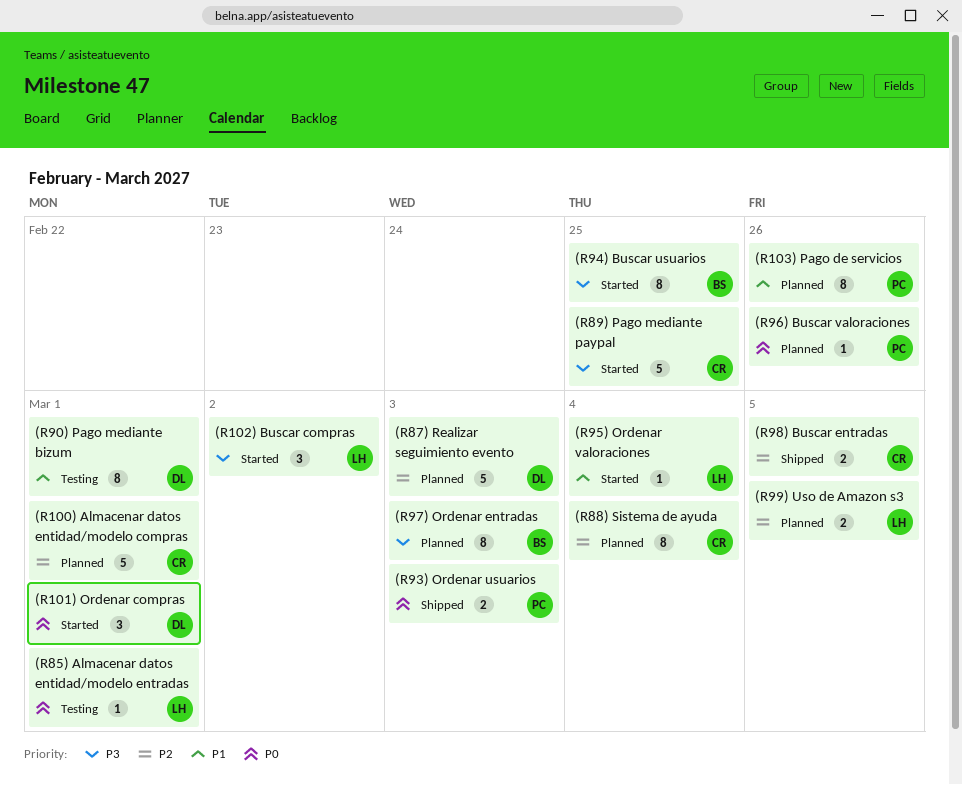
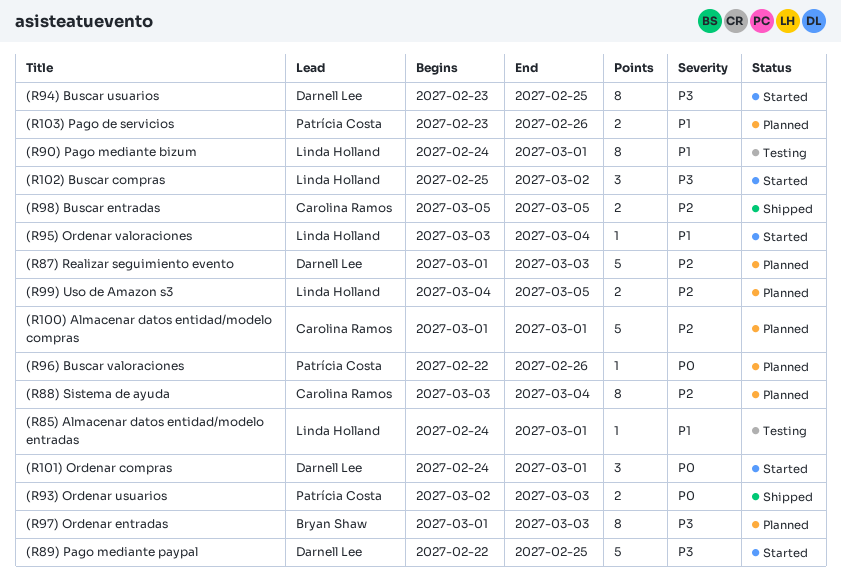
(R103) Pago de servicios, estimate: 8 -> 2
(R85) Almacenar datos entidad/modelo entradas, priority: P0 -> P1
(R89) Pago mediante paypal, owner: Carolina Ramos -> Darnell Lee
(R90) Pago mediante bizum, owner: Darnell Lee -> Linda Holland
(R94) Buscar usuarios, owner: Bryan Shaw -> Darnell Lee

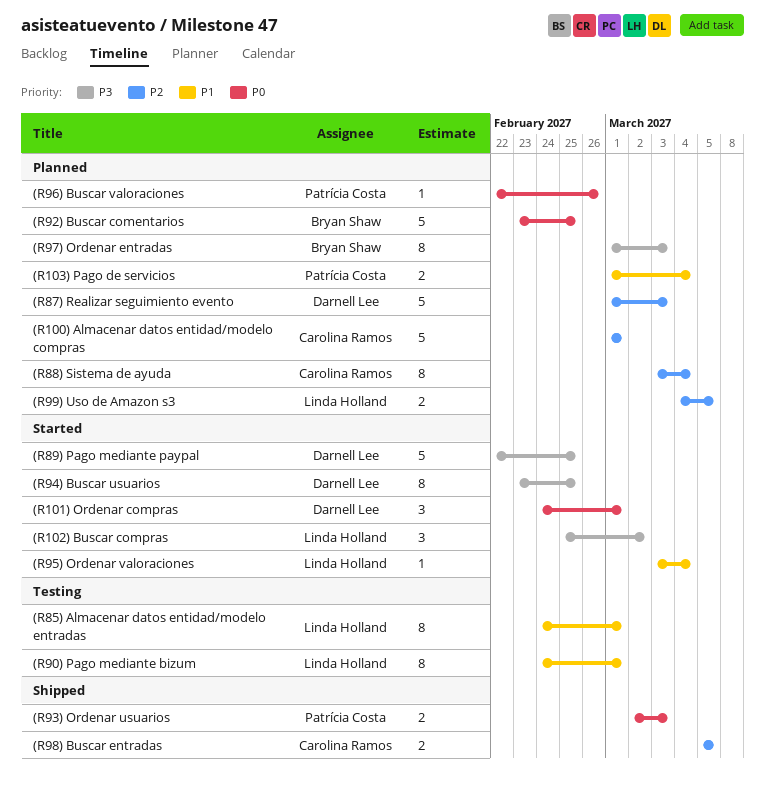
(R103) Pago de servicios, start: Feb 23 -> Mar 1
(R103) Pago de servicios, due: Feb 26 -> Mar 4
(R85) Almacenar datos entidad/modelo entradas, estimate: 1 -> 8
(R92) Buscar comentarios: none -> present

